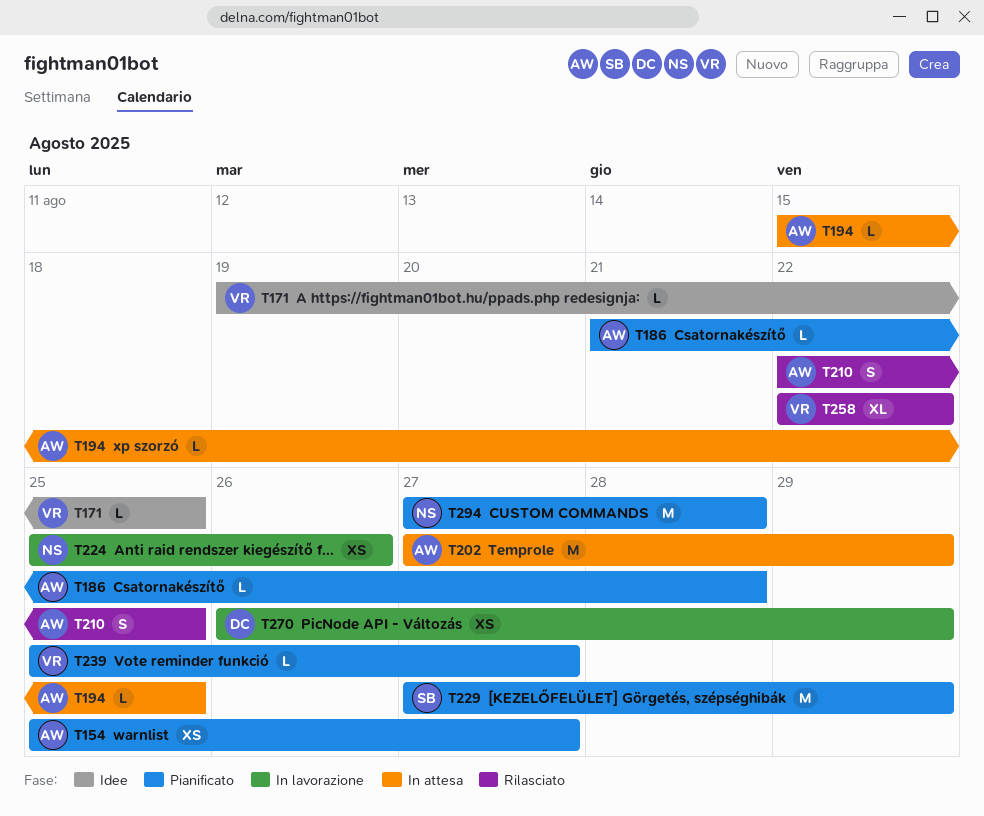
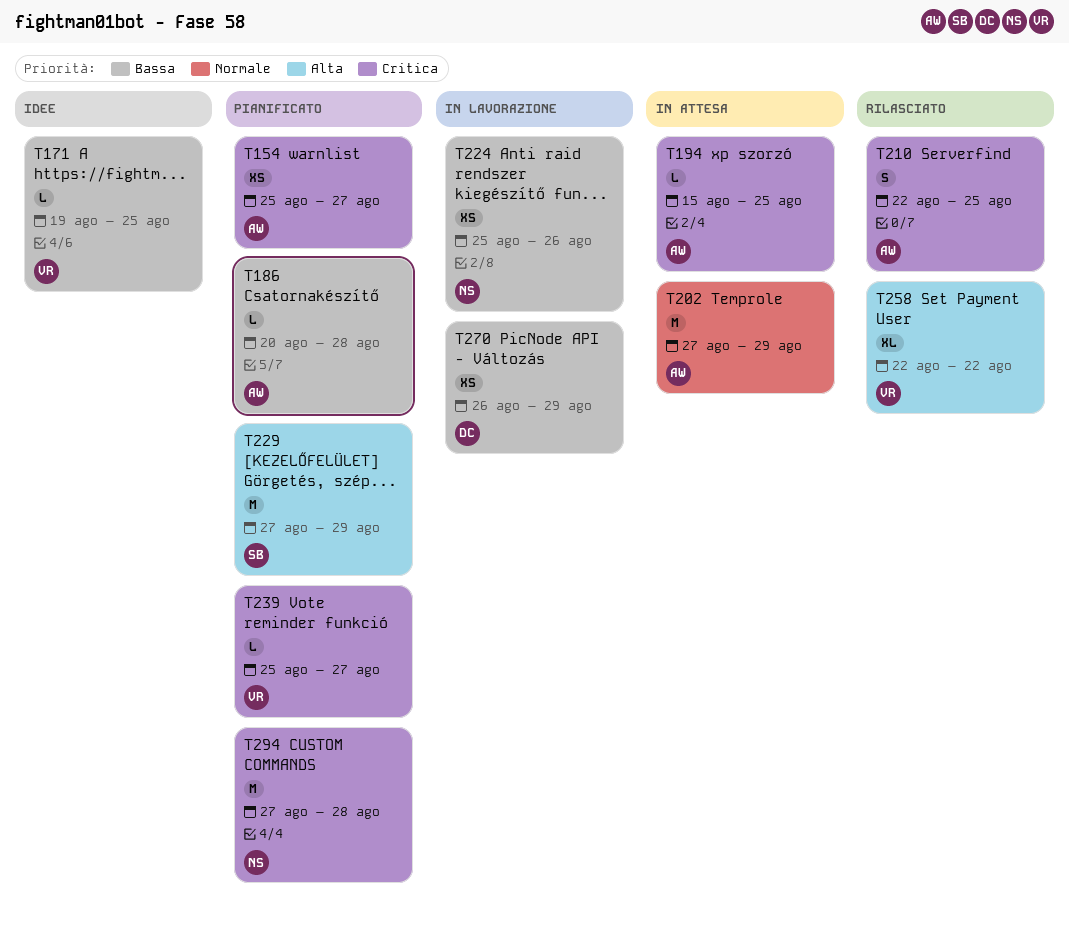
T186, start: Aug 21 -> Aug 20

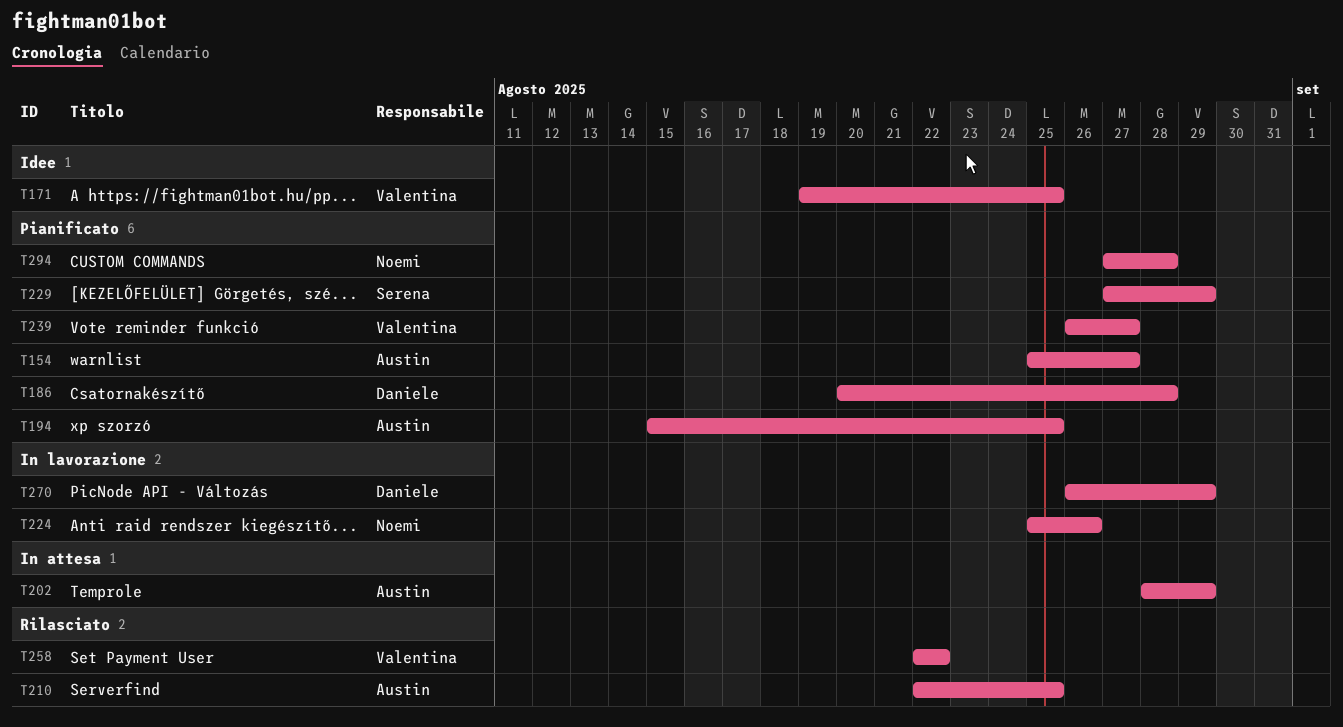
T186, owner: Austin -> Daniele
T194, status: In attesa -> Pianificato
T202, start: Aug 27 -> Aug 28
T239, start: Aug 25 -> Aug 26

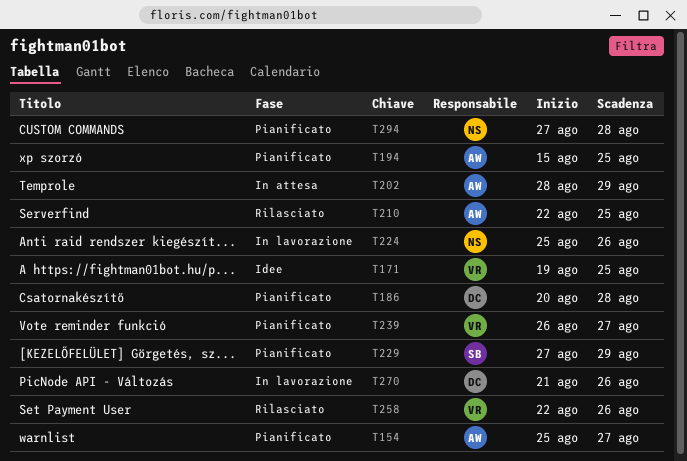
T258, due: Aug 22 -> Aug 26
T270, start: Aug 26 -> Aug 21
T270, due: Aug 29 -> Aug 26

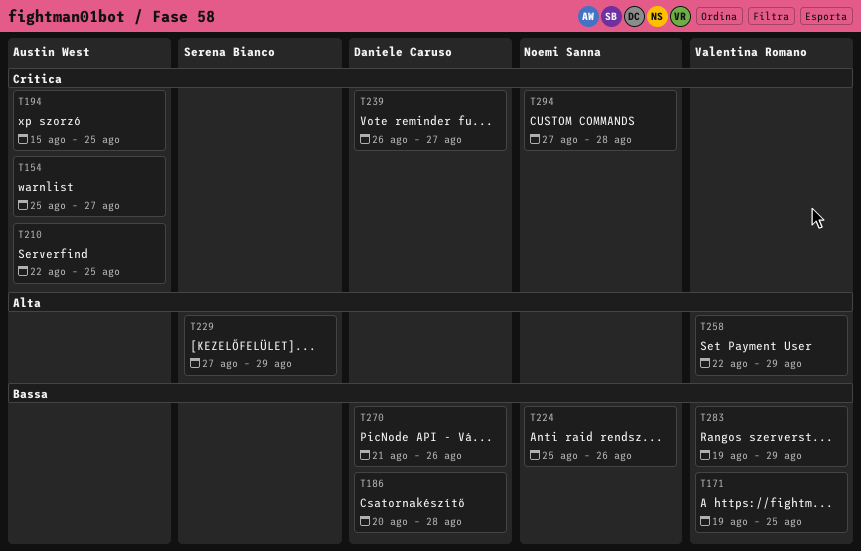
T202: present -> none
T239, owner: Valentina Romano -> Daniele Caruso
T258, due: Aug 26 -> Aug 29
T283: none -> present

